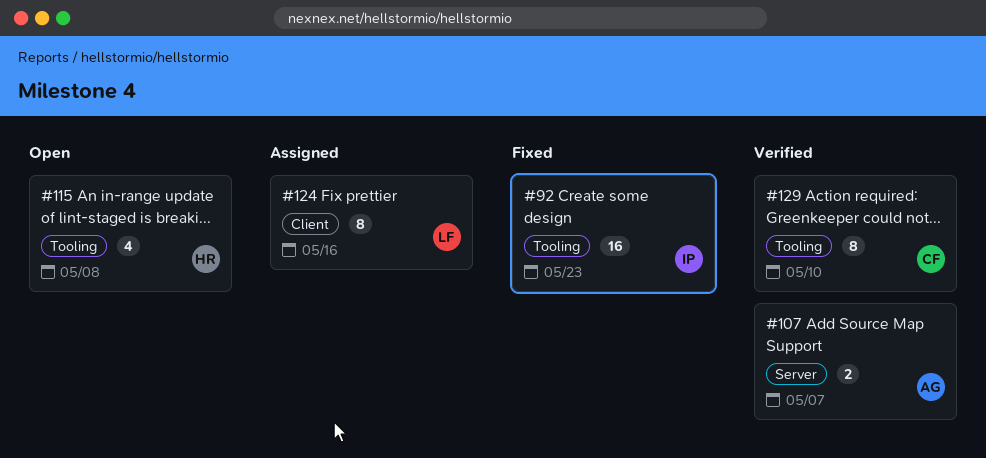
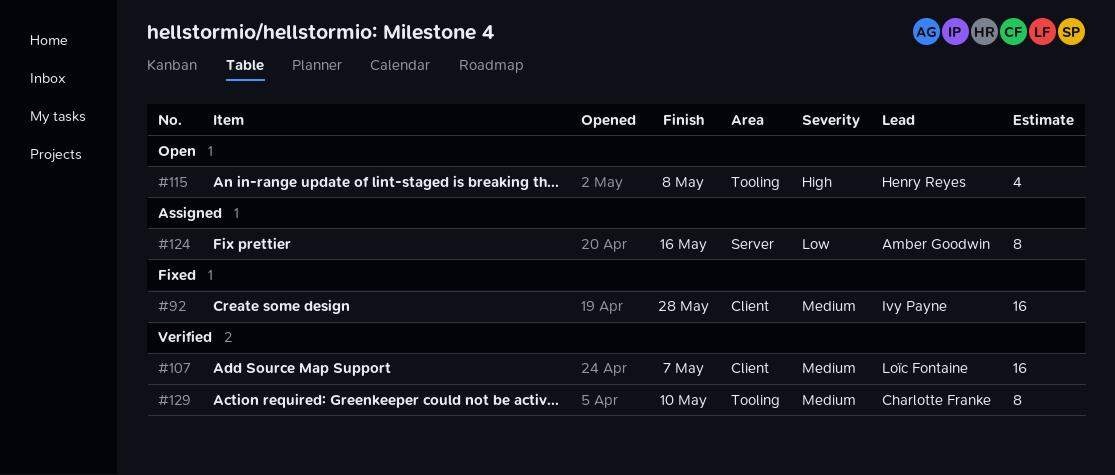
#92, label: Tooling -> Client
#92, due: May 23 -> May 28
#107, owner: Amber Goodwin -> Loïc Fontaine
#107, label: Server -> Client
#107, estimate: 2 -> 16
#124, owner: Loïc Fontaine -> Amber Goodwin
#124, label: Client -> Server

